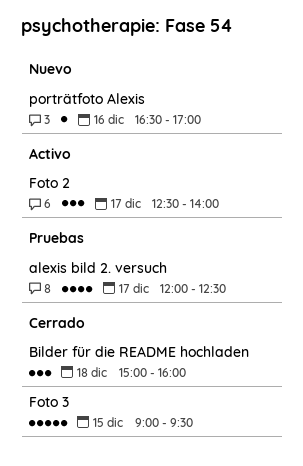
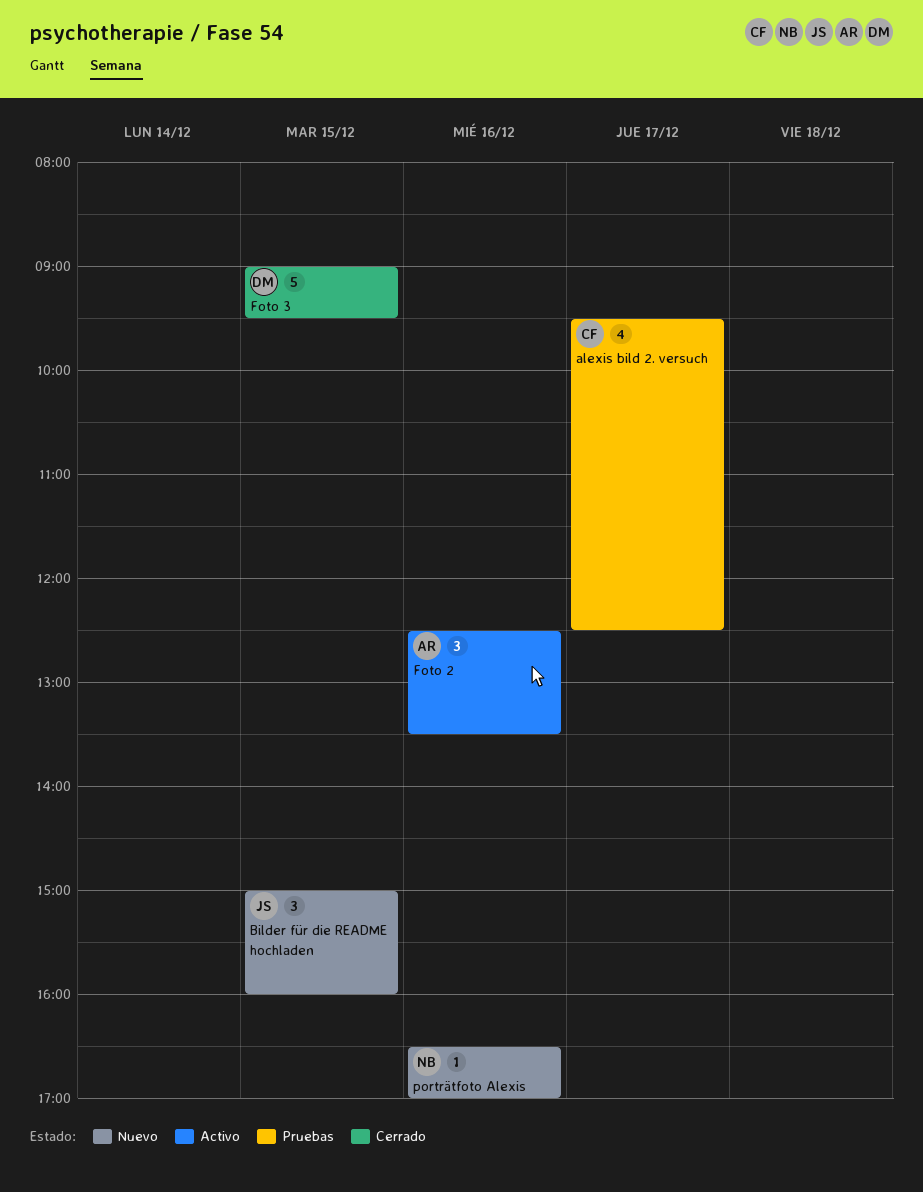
alexis bild 2. versuch, begins: 12:00 -> 09:30
Bilder für die README hochladen, status: Cerrado -> Nuevo
Bilder für die README hochladen, day: Dec 18 -> Dec 15
Foto 2, day: Dec 17 -> Dec 16
Foto 2, ends: 14:00 -> 13:30

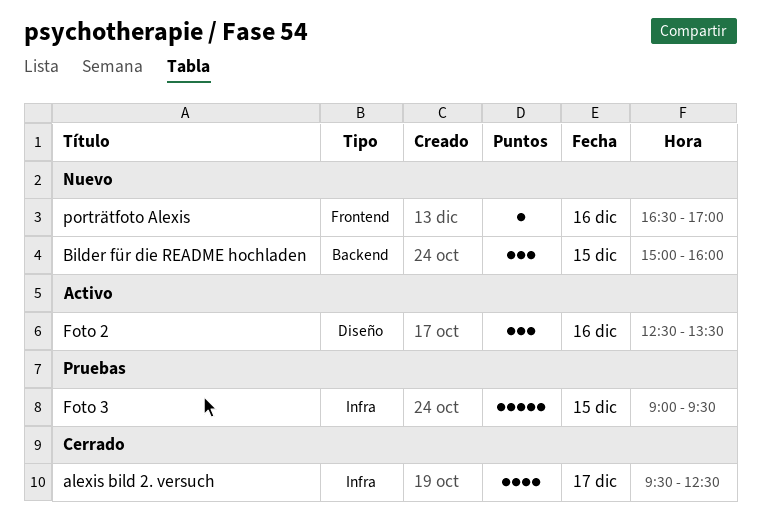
alexis bild 2. versuch, status: Pruebas -> Cerrado
Foto 3, status: Cerrado -> Pruebas

